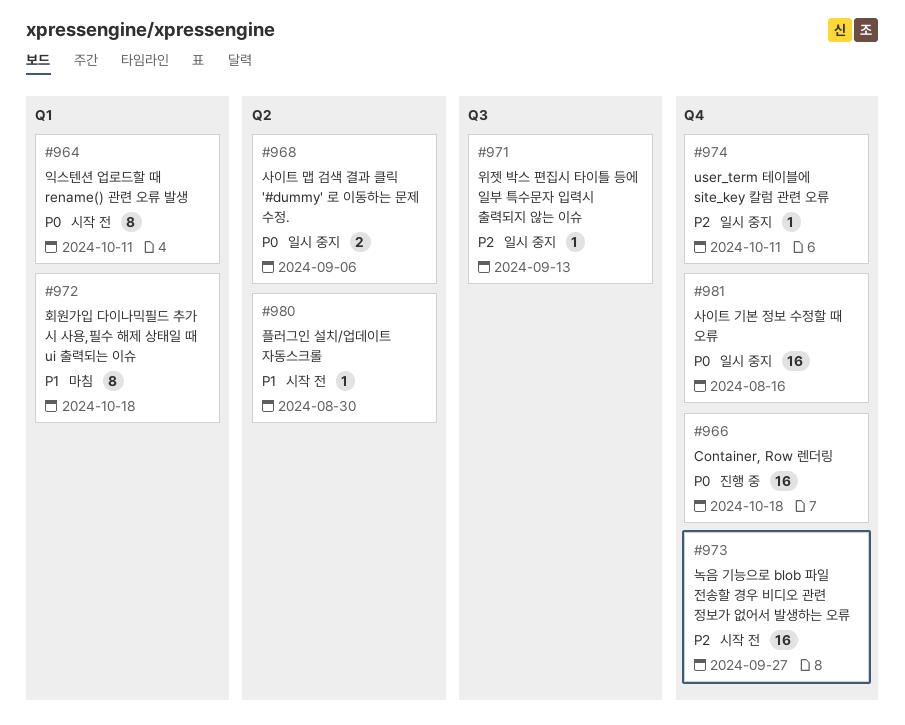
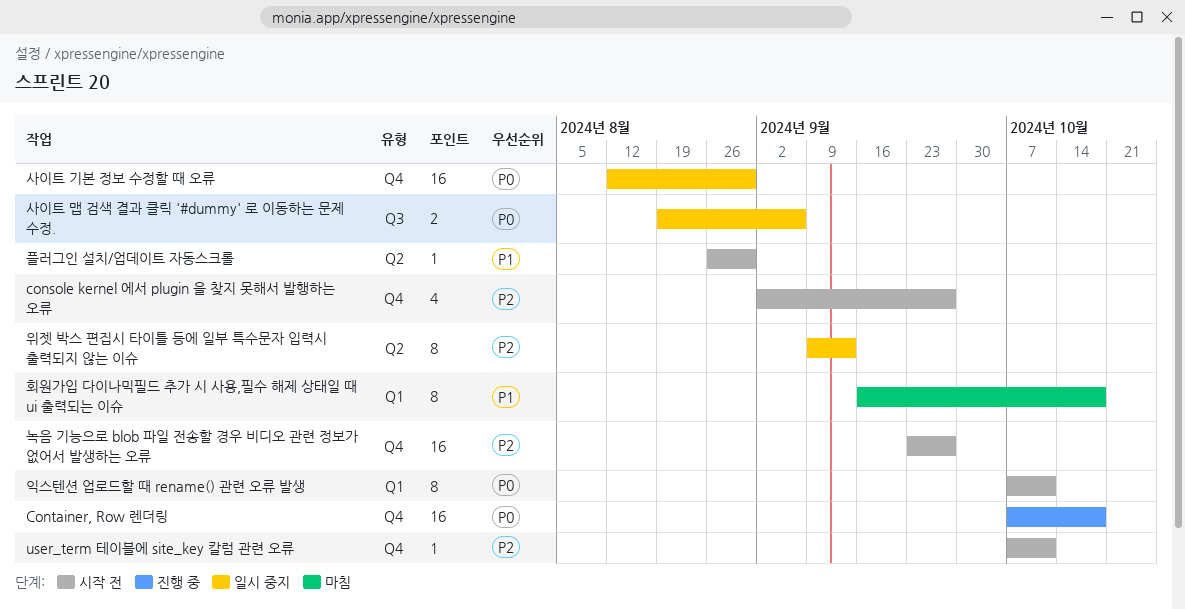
console kernel 에서 plugin 을 찾지 못해서 발행하는 오류: none -> present
user_term 테이블에 site_key 칼럼 관련 오류, status: 일시 중지 -> 시작 전
사이트 기본 정보 수정할 때 오류, due: Aug 16 -> Aug 30
사이트 맵 검색 결과 클릭 '#dummy' 로 이동하는 문제 수정., label: Q2 -> Q3
위젯 박스 편집시 타이틀 등에 일부 특수문자 입력시 출력되지 않는 이슈, label: Q3 -> Q2
위젯 박스 편집시 타이틀 등에 일부 특수문자 입력시 출력되지 않는 이슈, estimate: 1 -> 8

